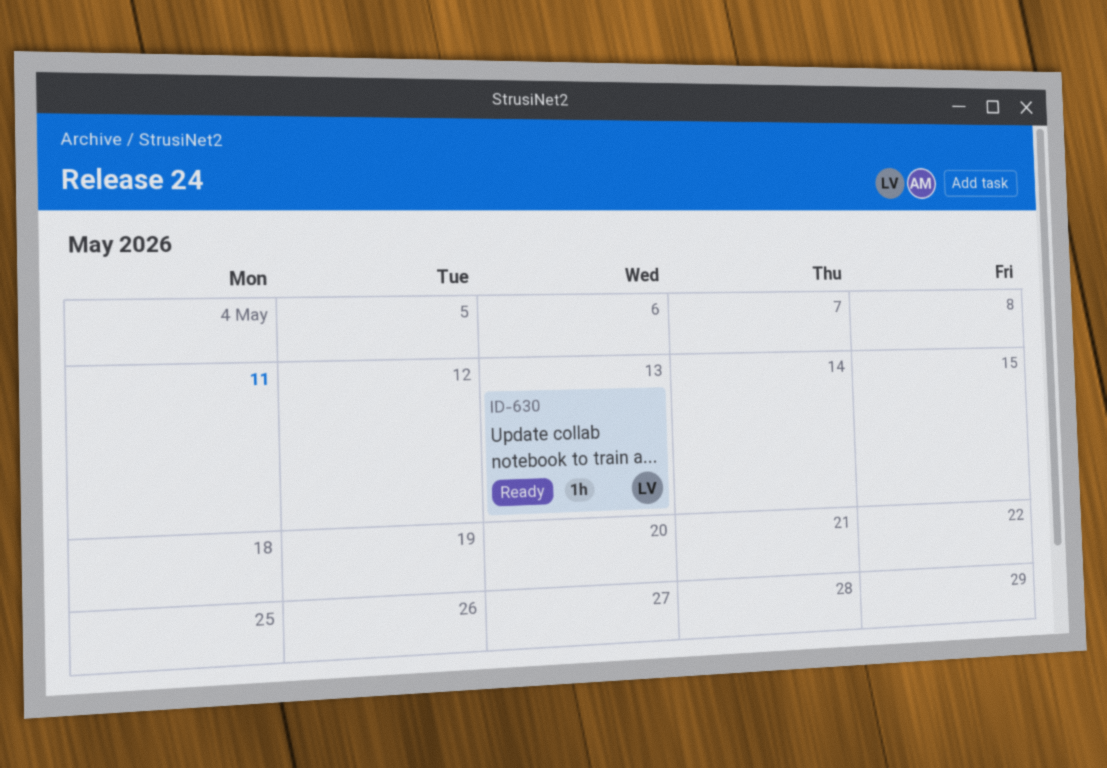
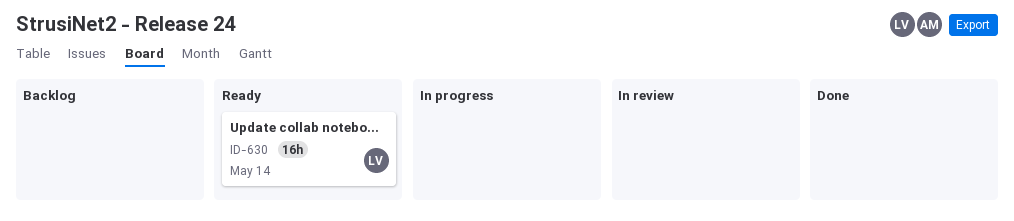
ID-630, estimate: 1h -> 16h
ID-630, due: May 13 -> May 14

